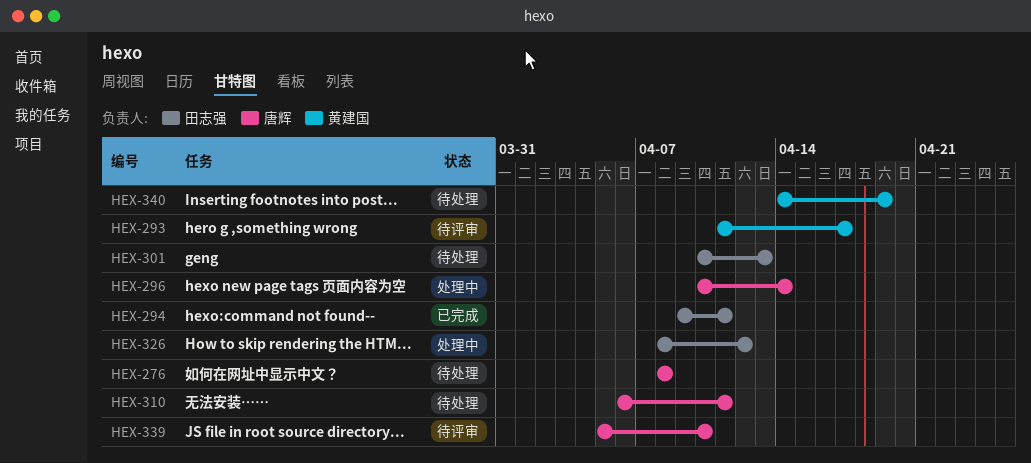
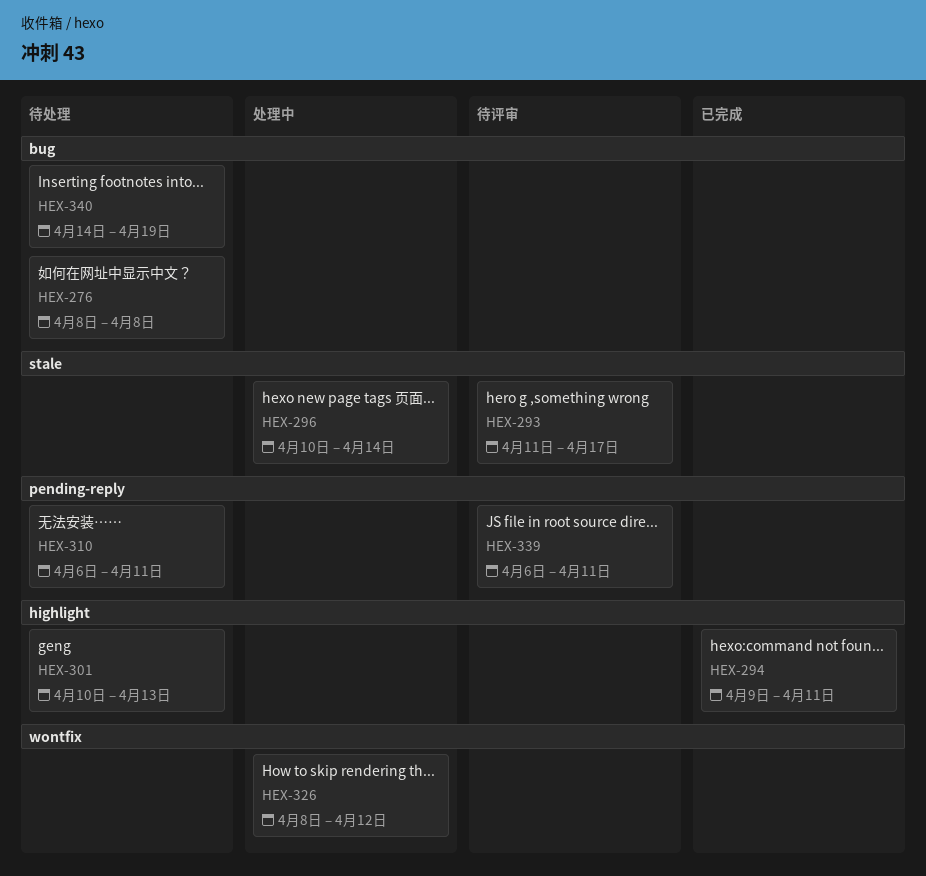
HEX-339, start: Apr 5 -> Apr 6
HEX-339, due: Apr 10 -> Apr 11

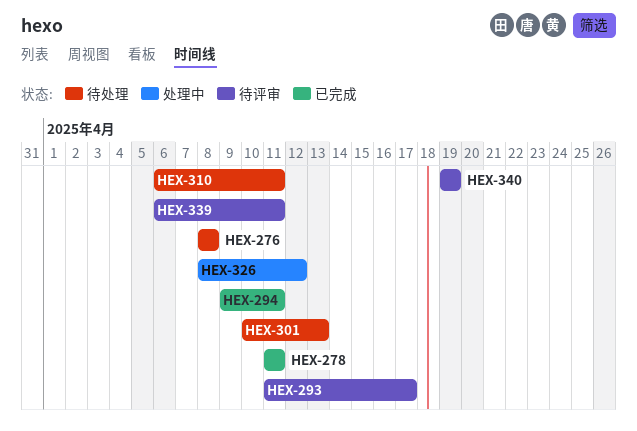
HEX-278: none -> present
HEX-296: present -> none
HEX-340, status: 待处理 -> 待评审
HEX-340, start: Apr 14 -> Apr 19

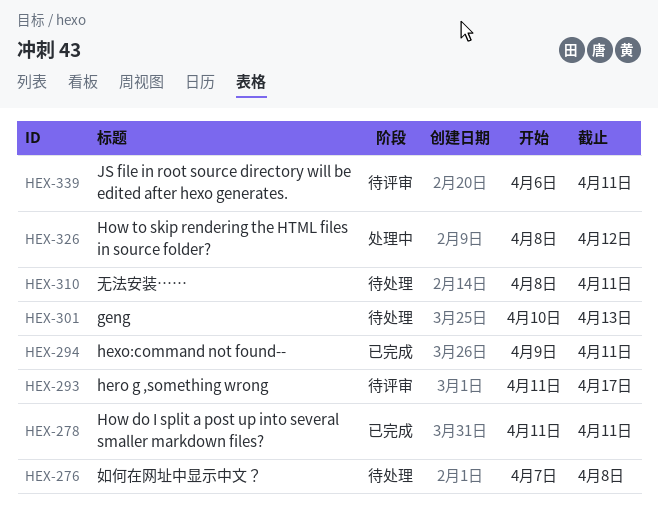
HEX-276, start: Apr 8 -> Apr 7
HEX-310, start: Apr 6 -> Apr 8
HEX-340: present -> none

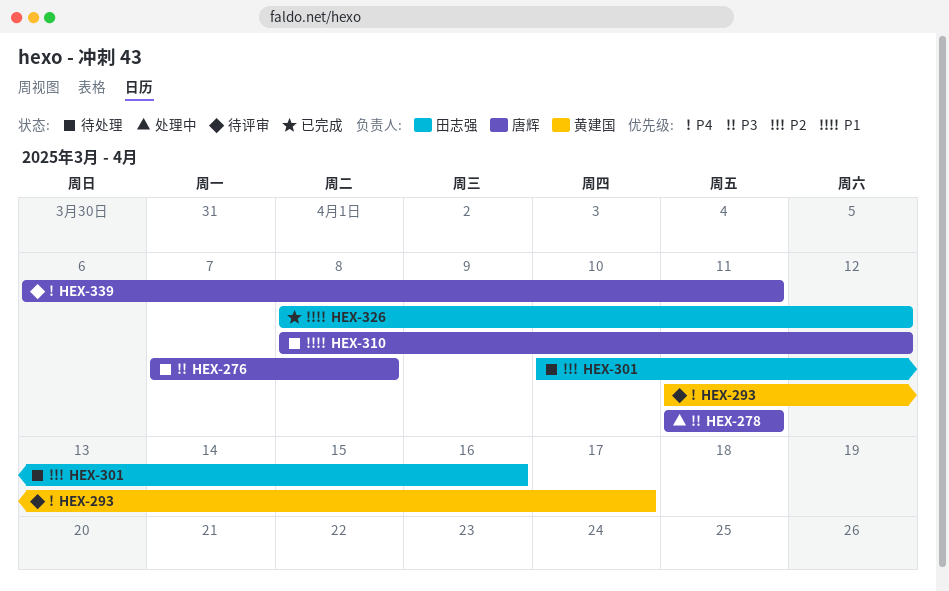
HEX-278, status: 已完成 -> 处理中
HEX-294: present -> none
HEX-301, due: Apr 13 -> Apr 16
HEX-310, due: Apr 11 -> Apr 12
HEX-326, status: 处理中 -> 已完成

